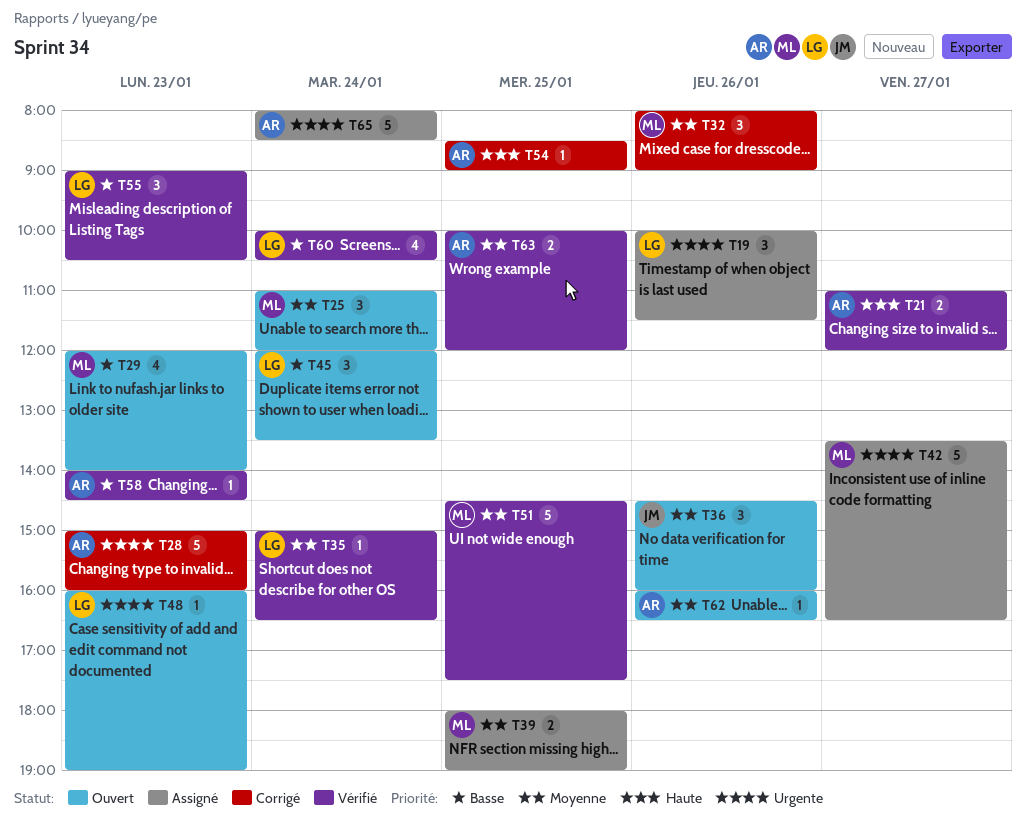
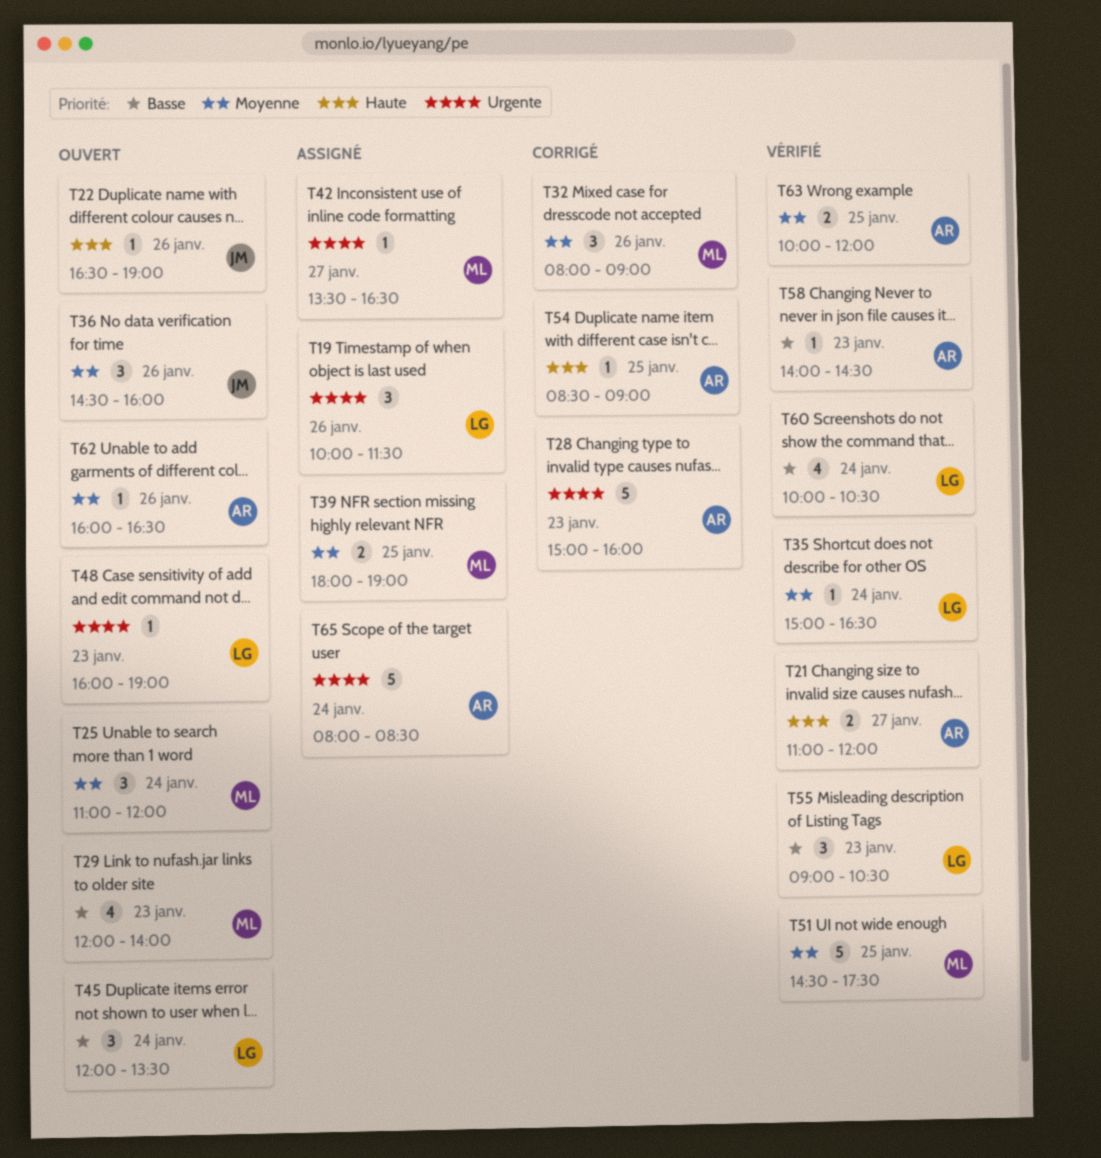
T22: none -> present
T42, estimate: 5 -> 1

